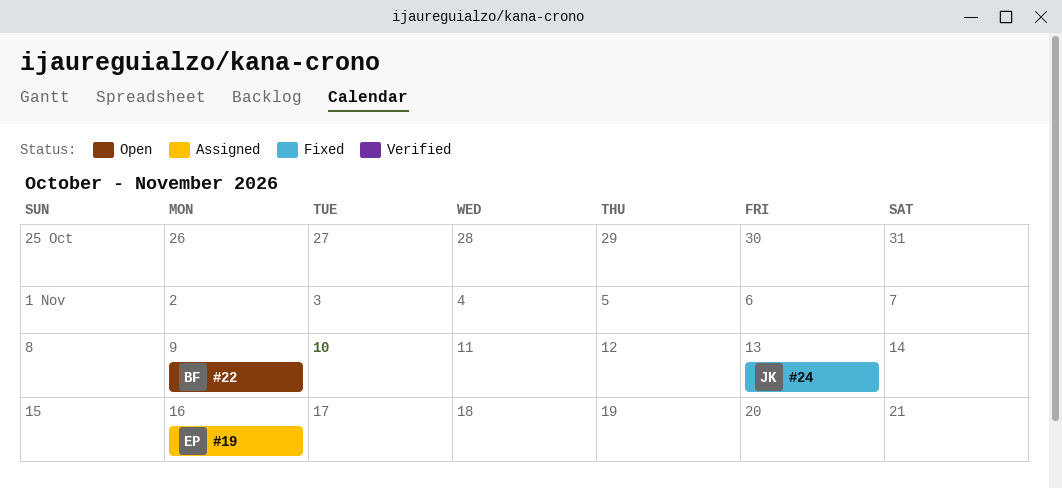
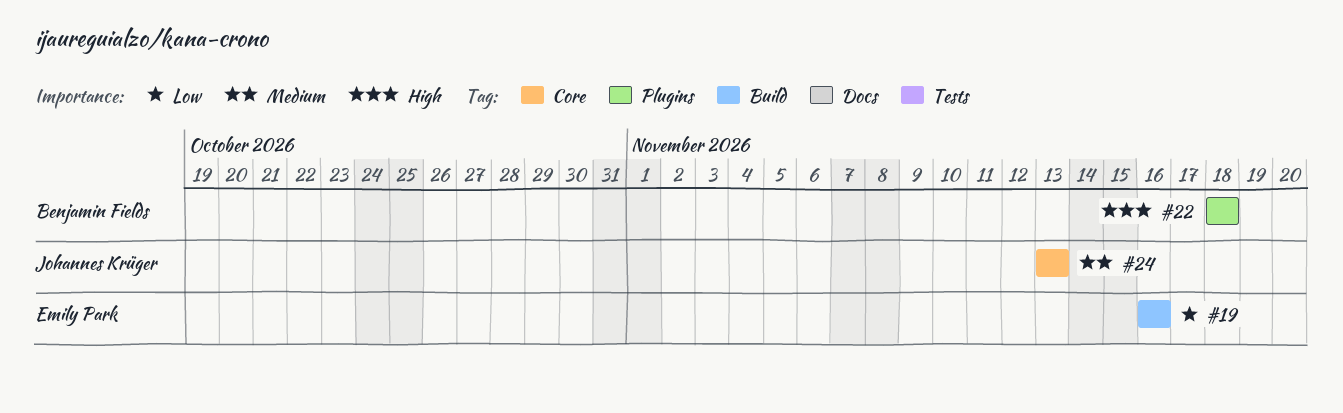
#22, start: Nov 9 -> Nov 18
#22, due: Nov 9 -> Nov 18

